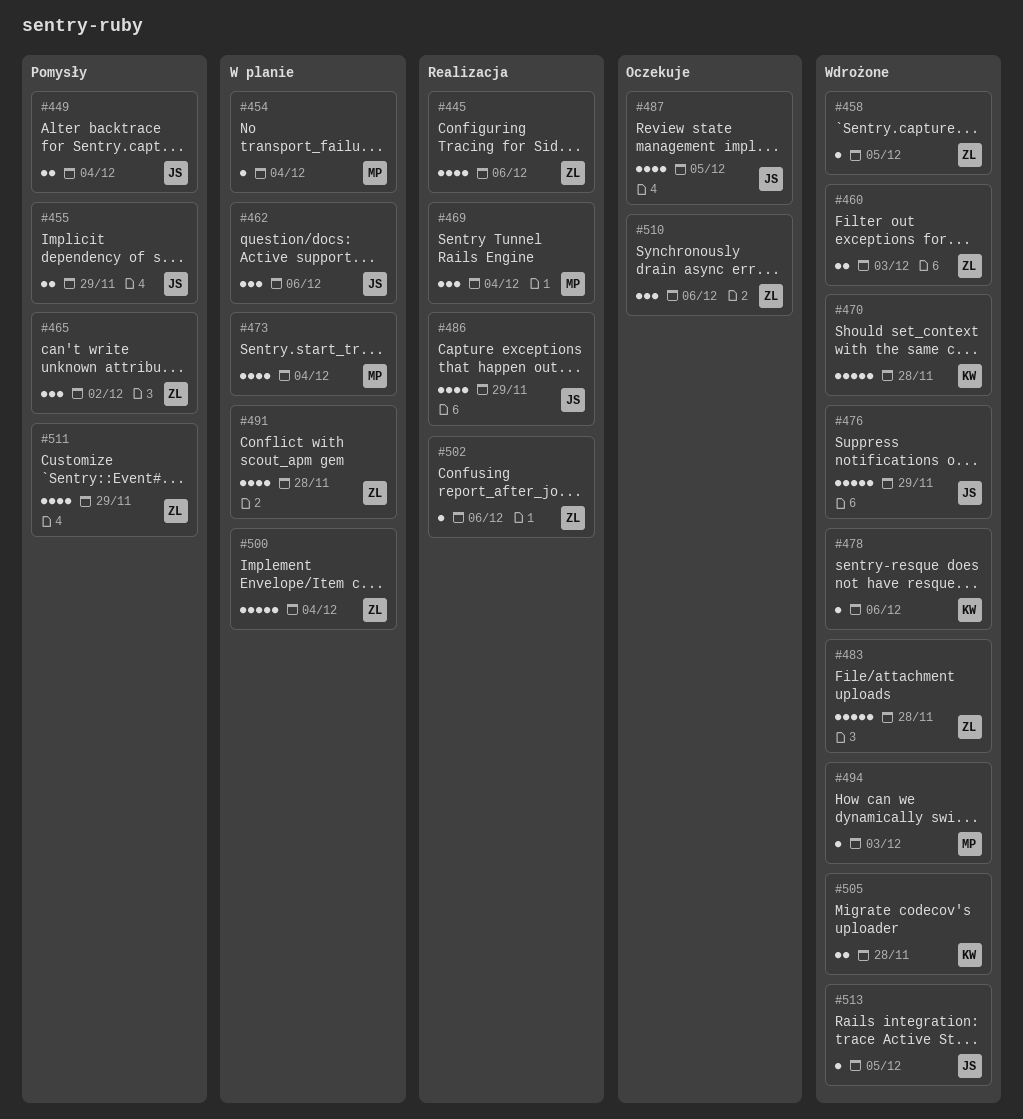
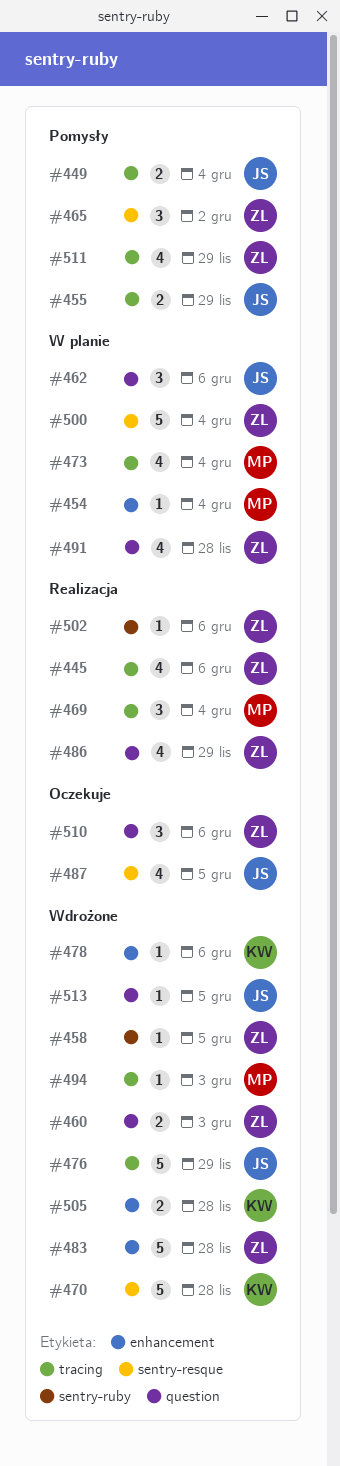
#486, owner: JS -> ZL

